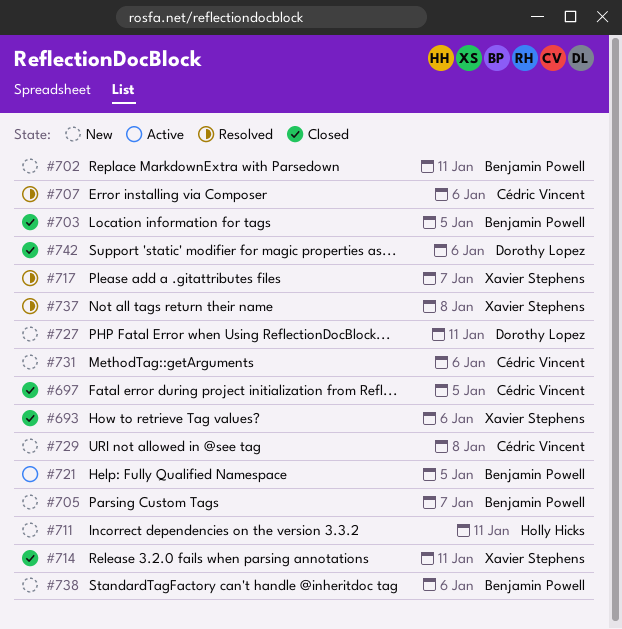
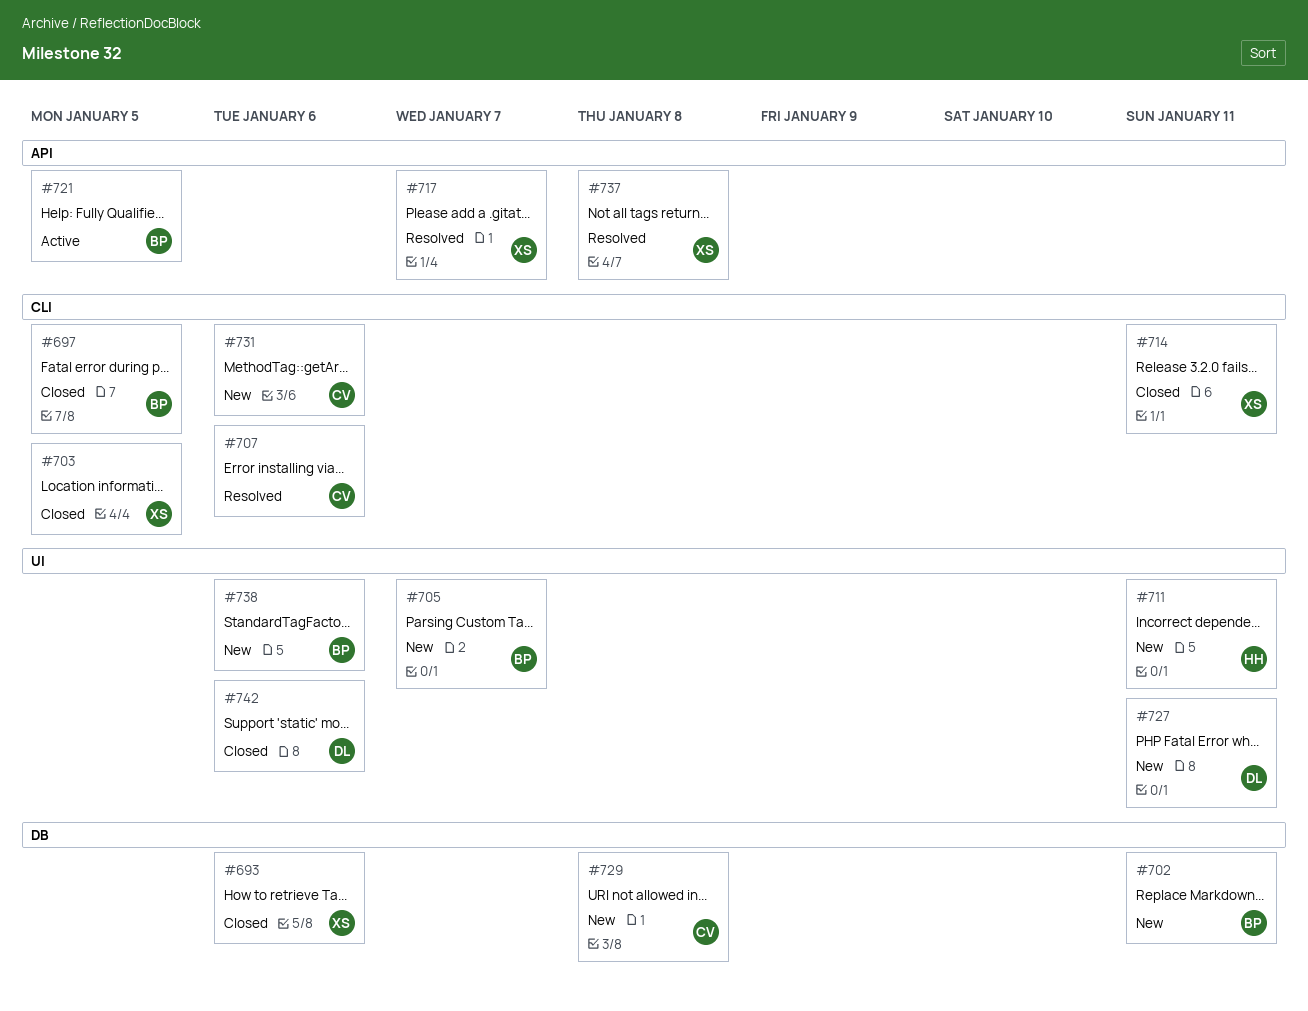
#697, owner: Cédric Vincent -> Benjamin Powell
#703, owner: Benjamin Powell -> Xavier Stephens

